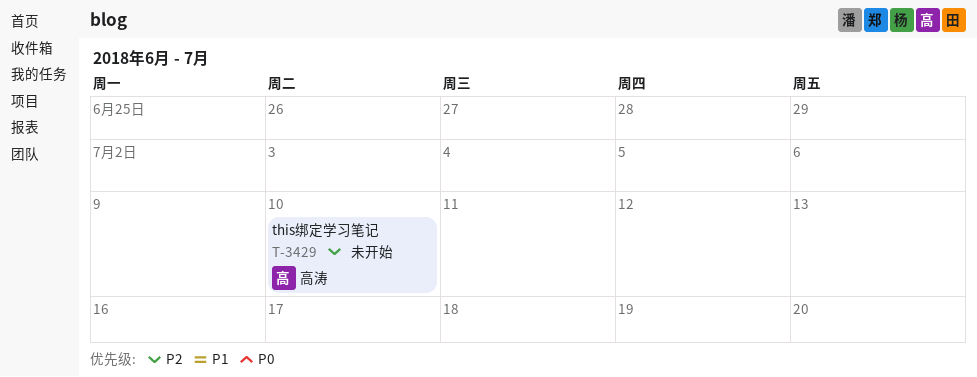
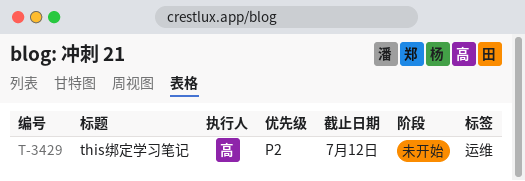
T-3429, due: Jul 10 -> Jul 12

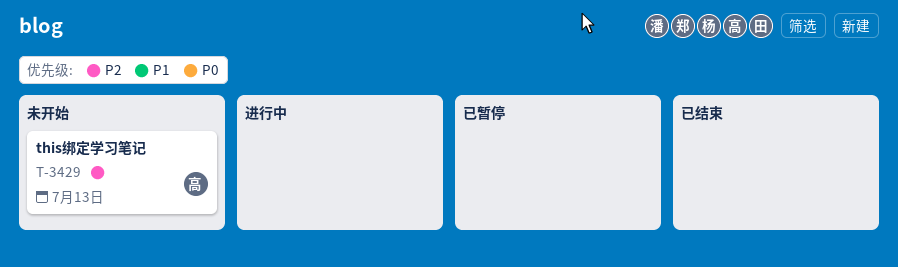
T-3429, due: Jul 12 -> Jul 13

